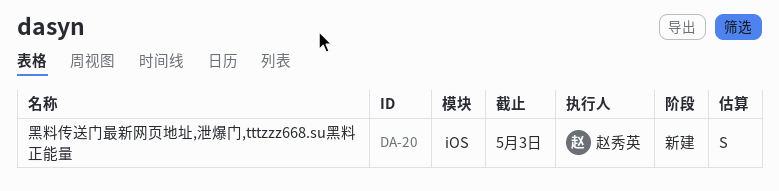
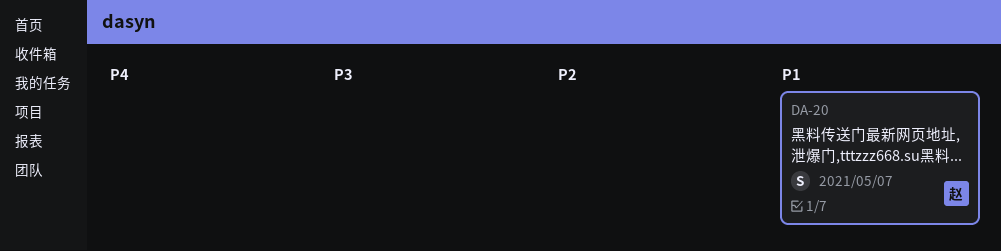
DA-20, due: May 3 -> May 7

